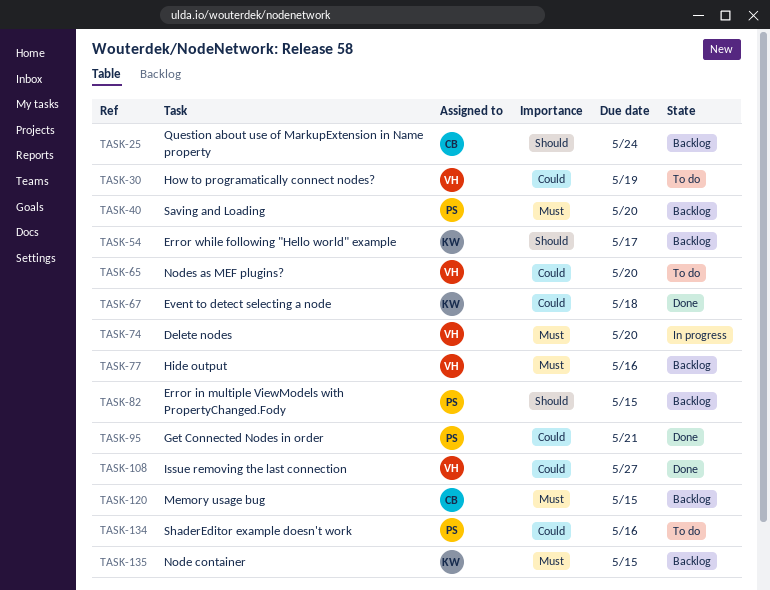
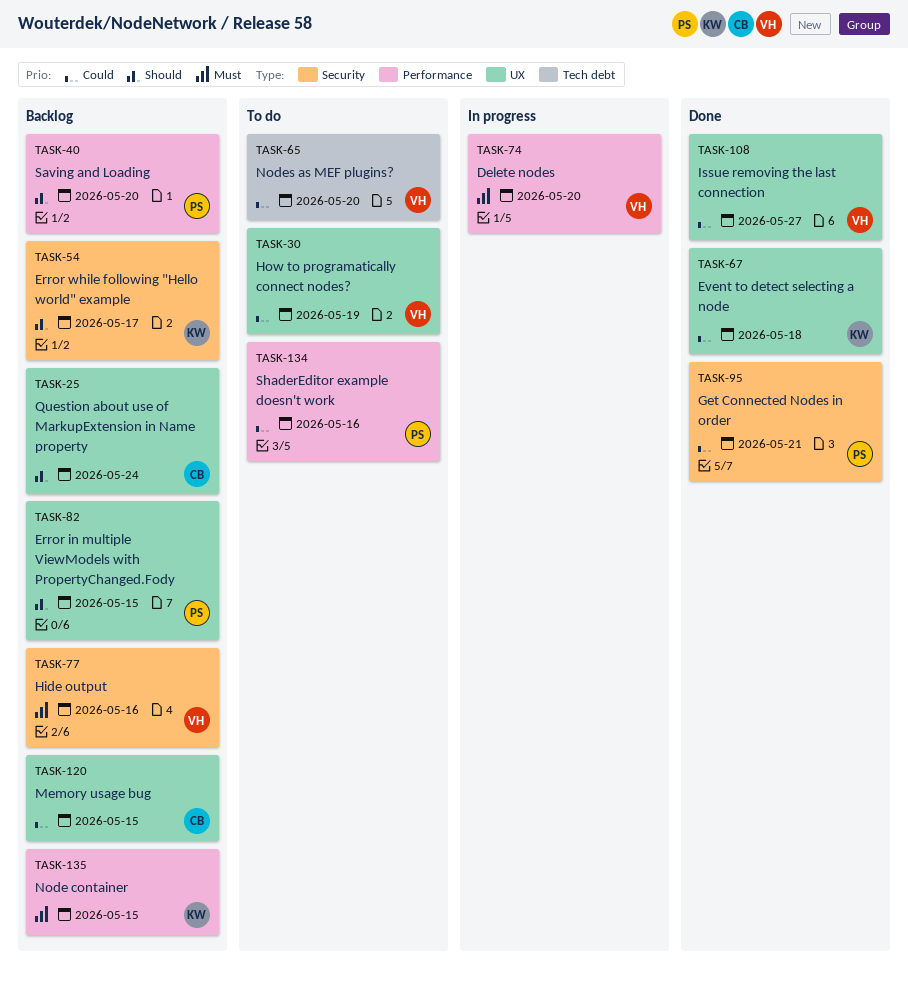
TASK-40, priority: Must -> Should
TASK-120, priority: Must -> Could

